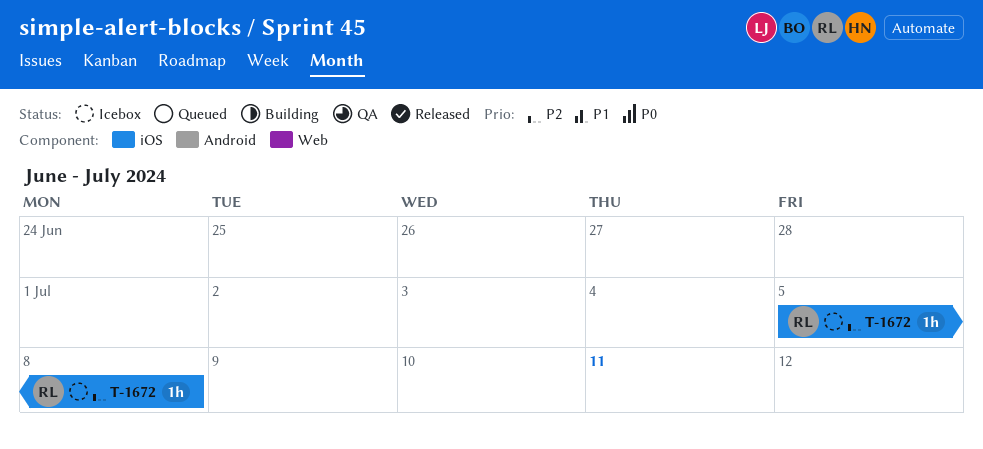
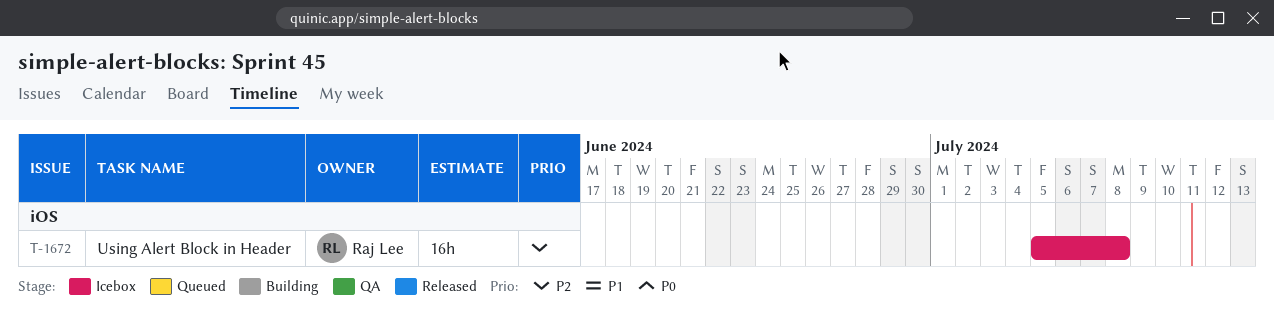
T-1672, estimate: 1h -> 16h

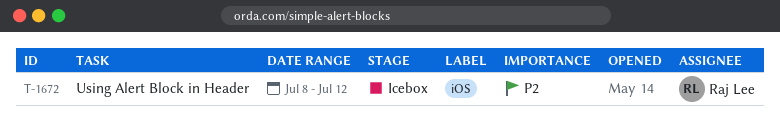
T-1672, start: Jul 5 -> Jul 8
T-1672, due: Jul 8 -> Jul 12

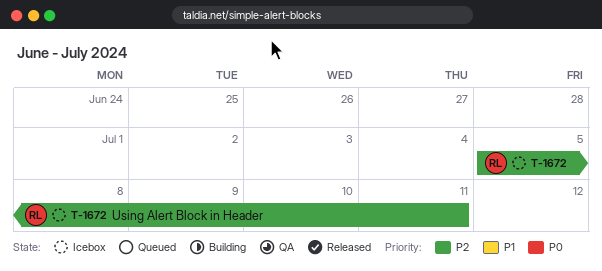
T-1672, start: Jul 8 -> Jul 5
T-1672, due: Jul 12 -> Jul 11

